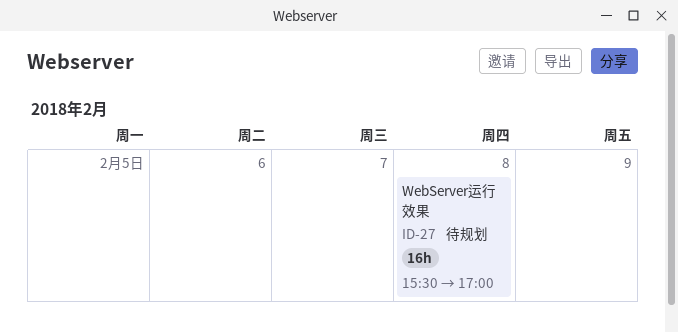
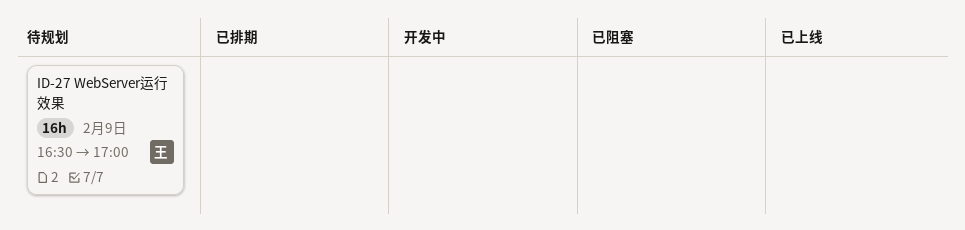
ID-27, day: Feb 8 -> Feb 9
ID-27, begins: 15:30 -> 16:30

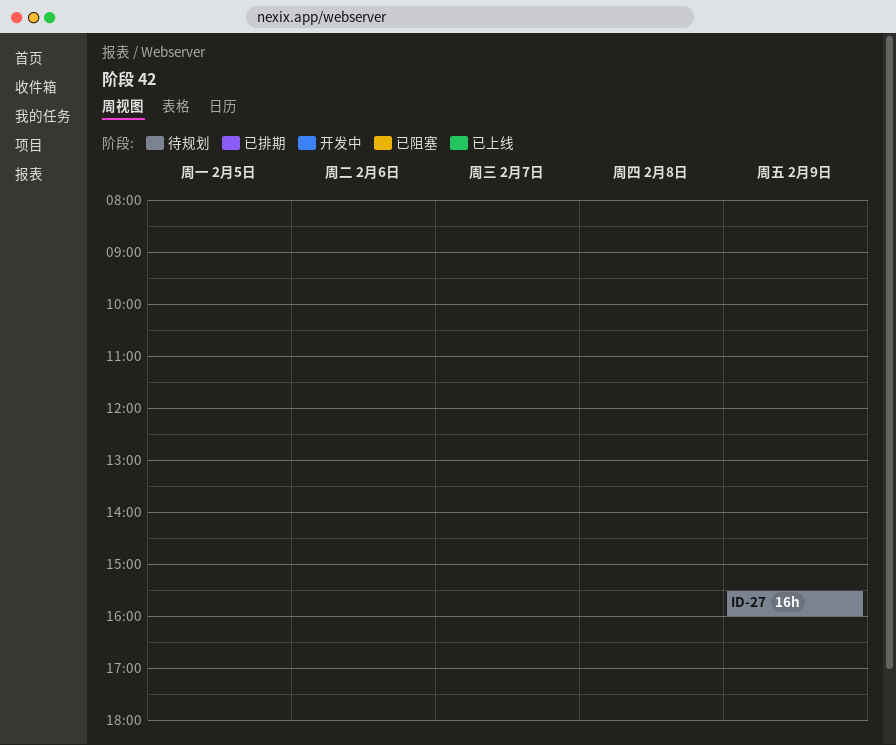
ID-27, begins: 16:30 -> 15:30
ID-27, ends: 17:00 -> 16:00

